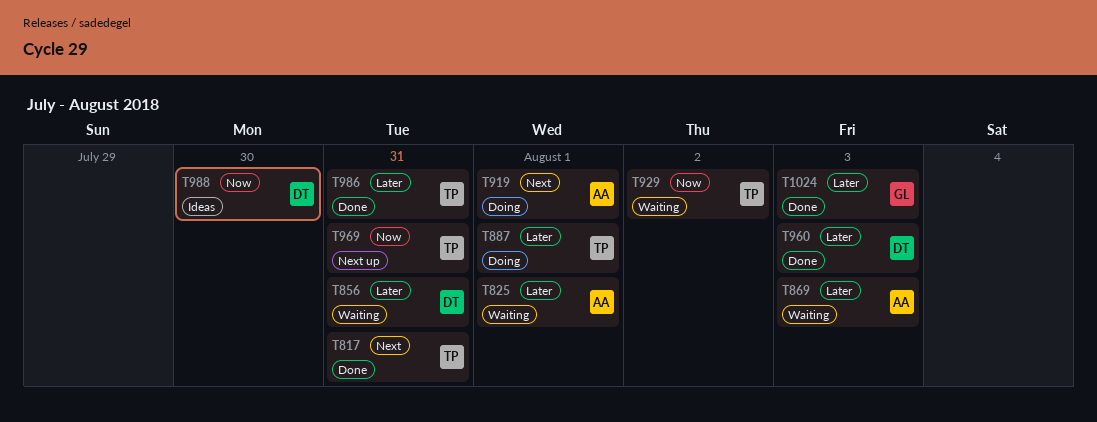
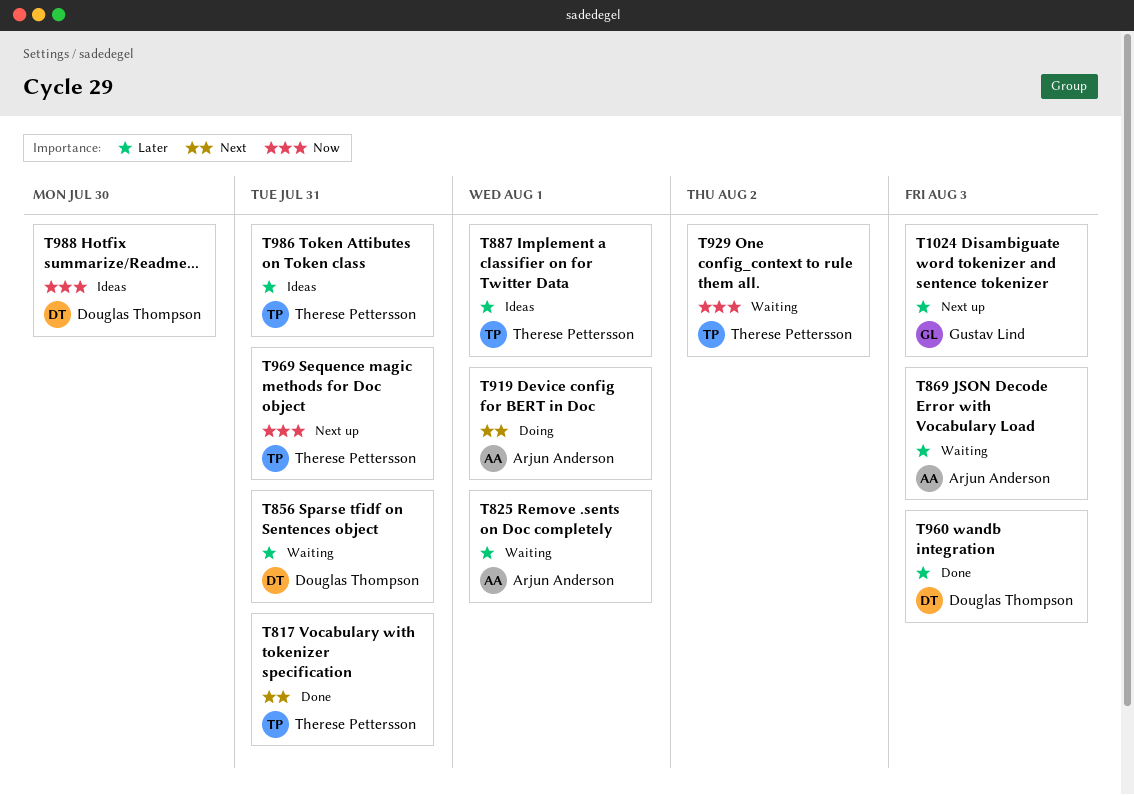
T887, status: Doing -> Ideas
T986, status: Done -> Ideas
T1024, status: Done -> Next up

